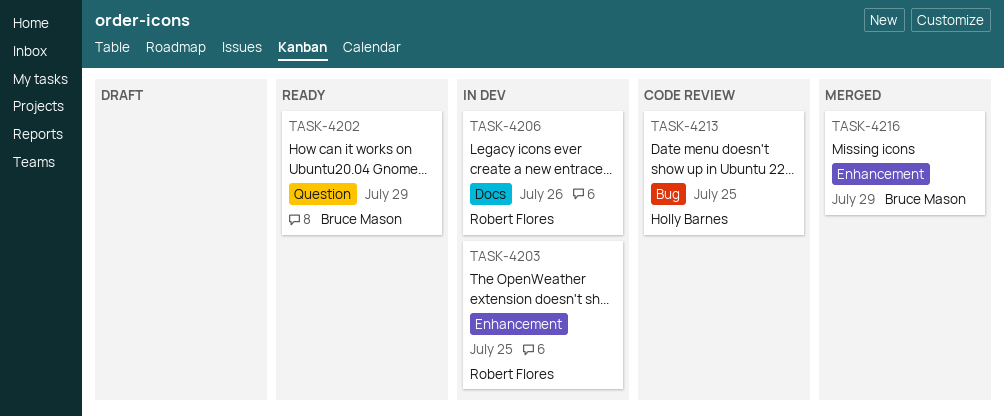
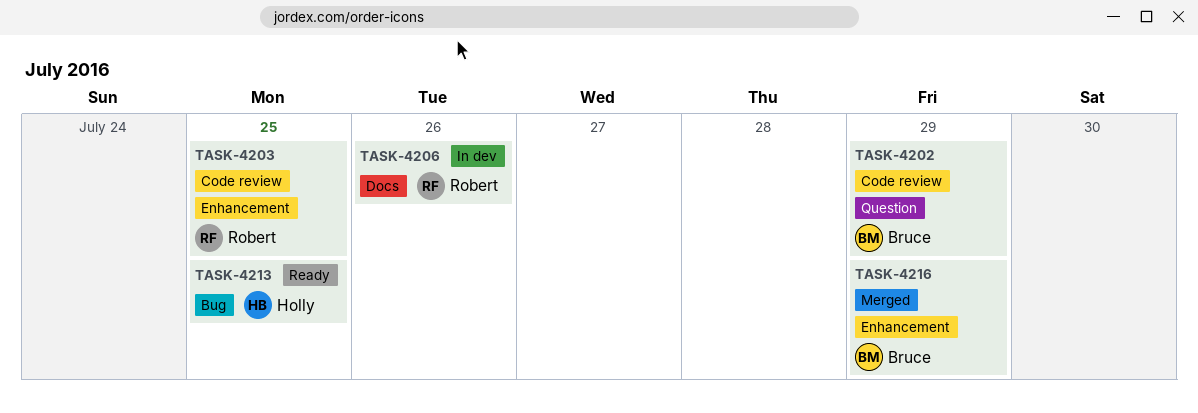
TASK-4202, status: Ready -> Code review
TASK-4203, status: In dev -> Code review
TASK-4213, status: Code review -> Ready

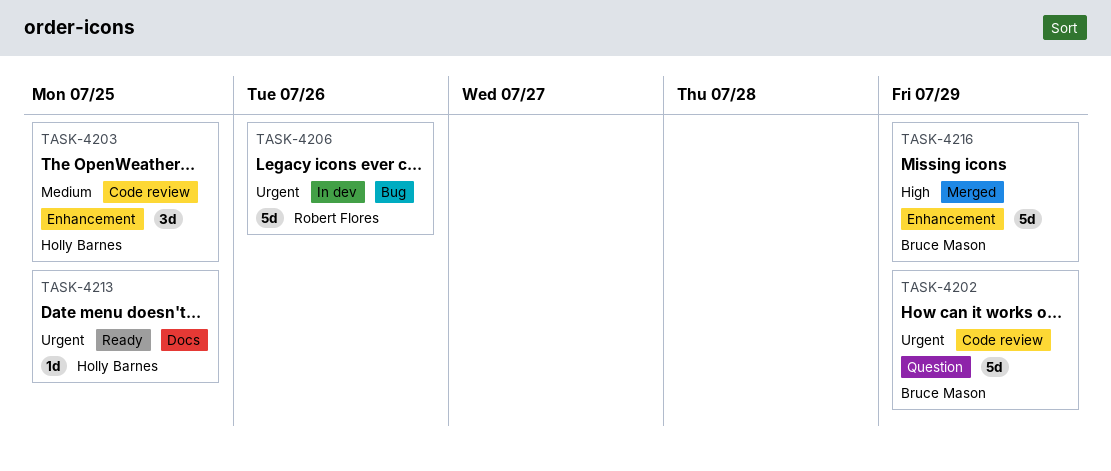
TASK-4203, owner: Robert Flores -> Holly Barnes
TASK-4206, label: Docs -> Bug
TASK-4213, label: Bug -> Docs

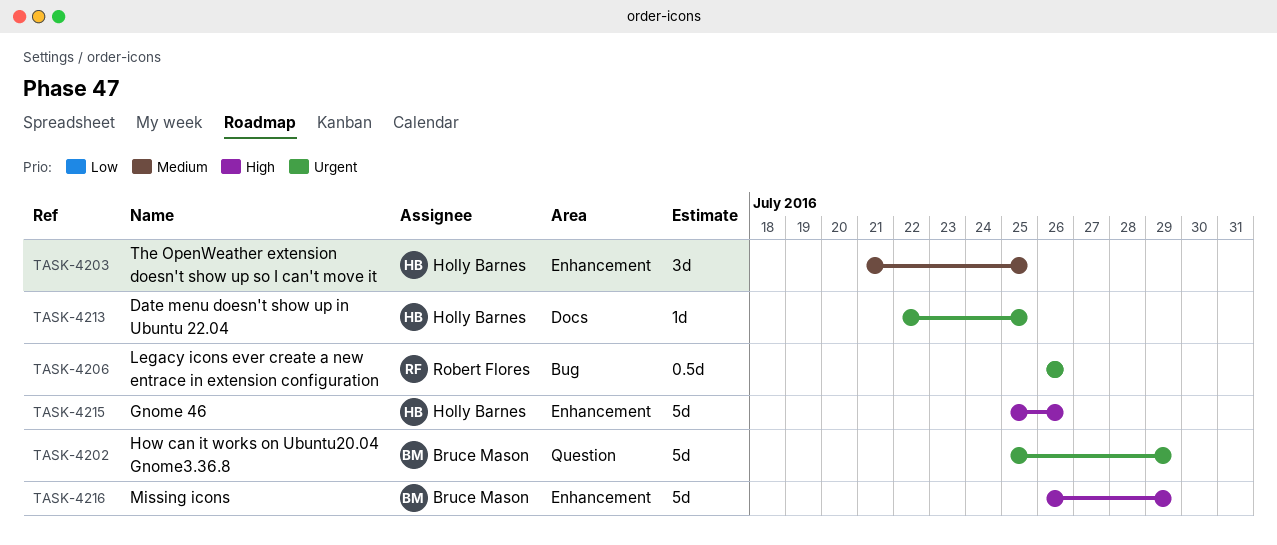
TASK-4206, estimate: 5d -> 0.5d
TASK-4215: none -> present

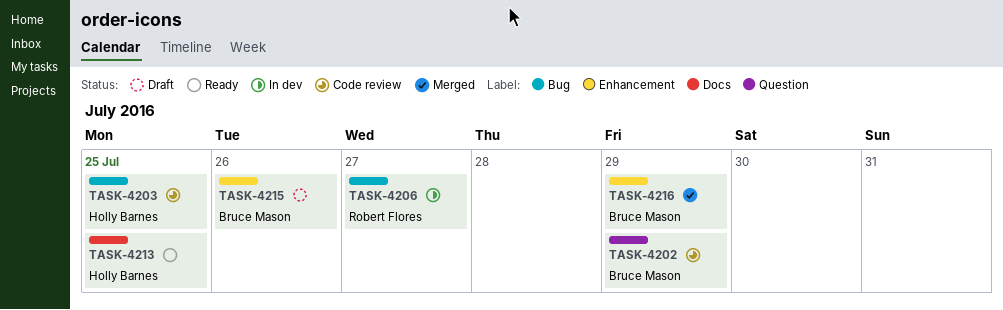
TASK-4203, label: Enhancement -> Bug
TASK-4206, due: Jul 26 -> Jul 27
TASK-4215, owner: Holly Barnes -> Bruce Mason

